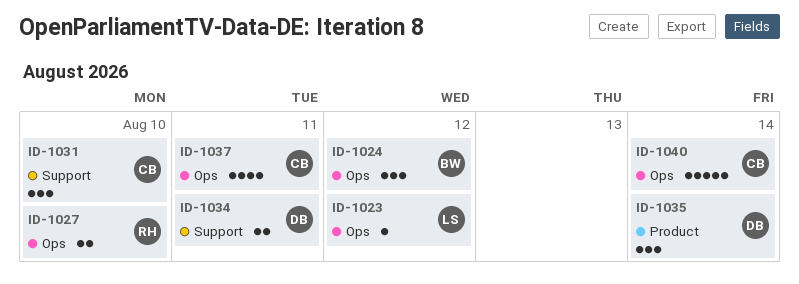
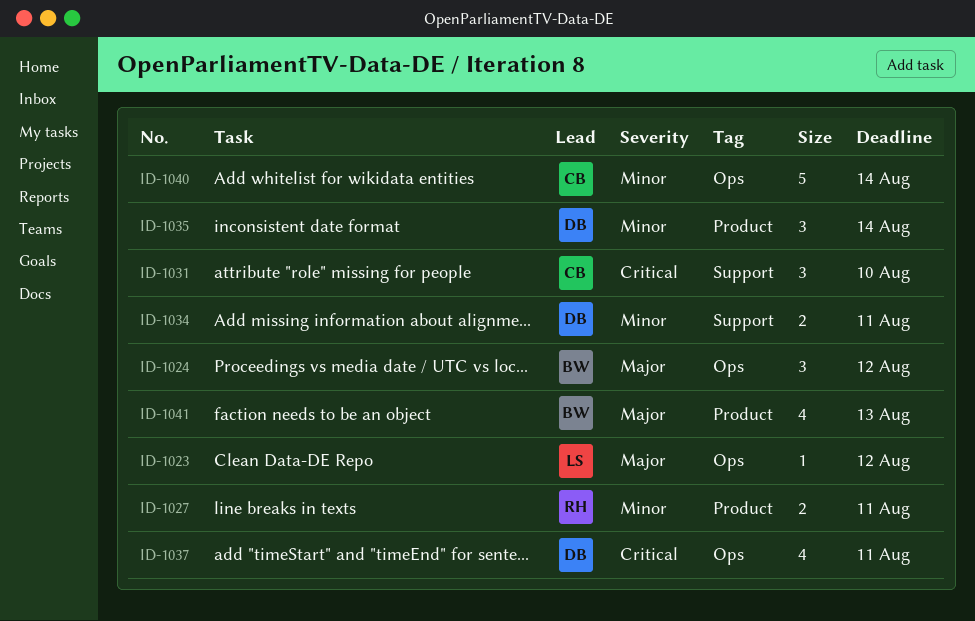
ID-1027, label: Ops -> Product
ID-1027, due: Aug 10 -> Aug 11
ID-1037, owner: CB -> DB
ID-1041: none -> present

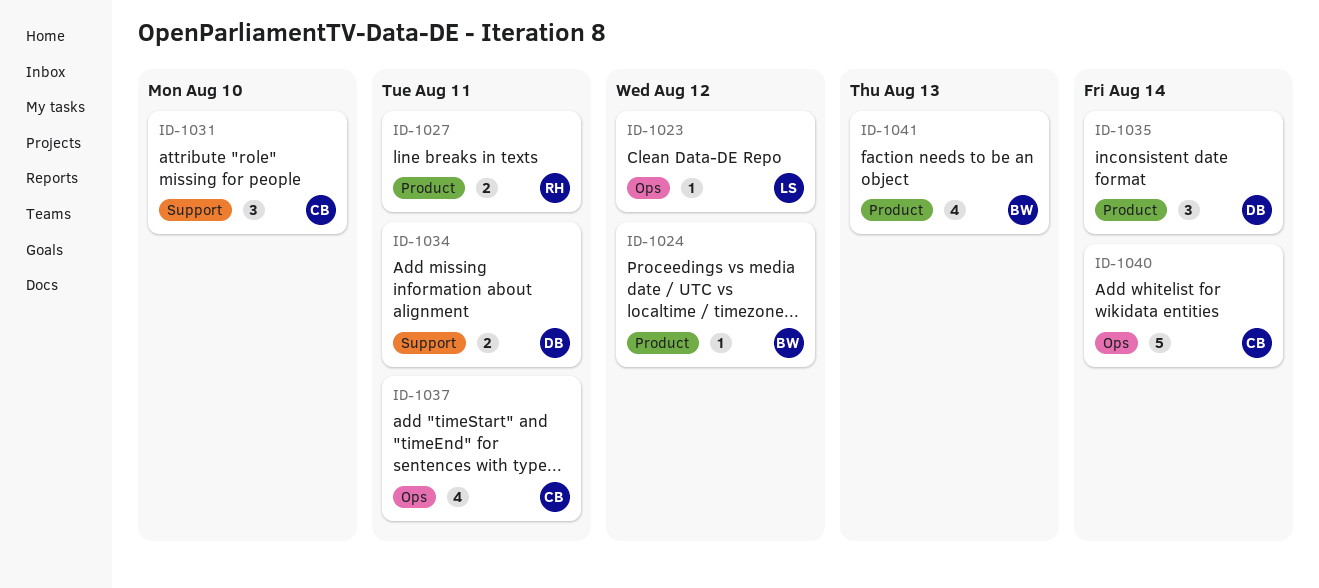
ID-1024, label: Ops -> Product
ID-1024, estimate: 3 -> 1
ID-1037, owner: DB -> CB

